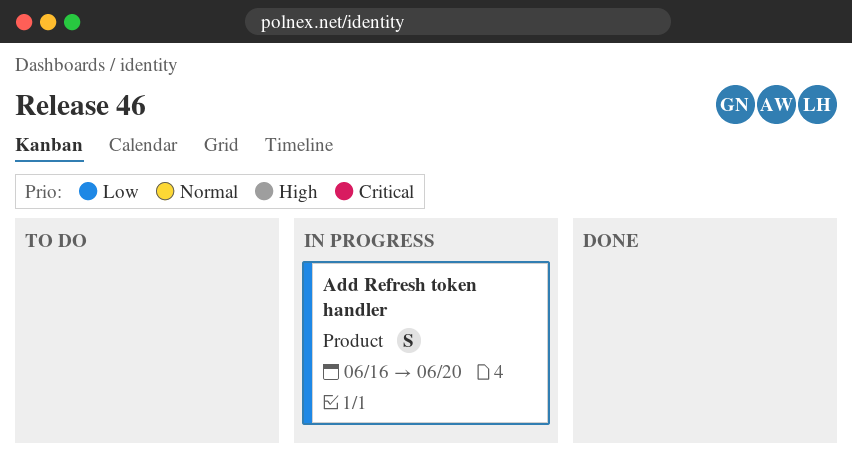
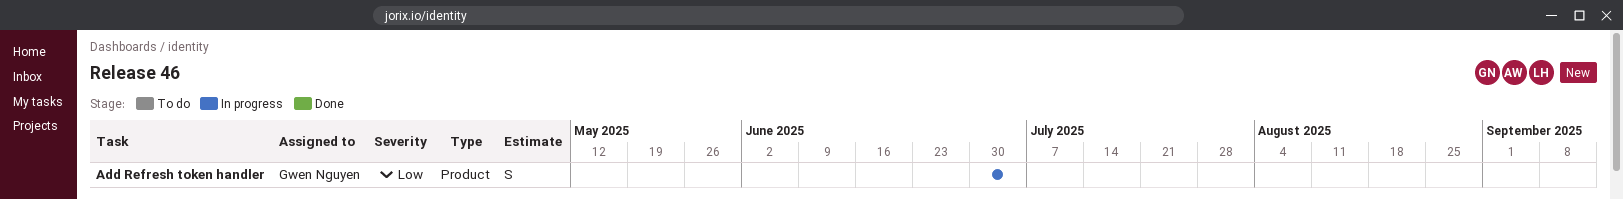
Add Refresh token handler, start: Jun 16 -> Jun 30
Add Refresh token handler, due: Jun 20 -> Jul 4

